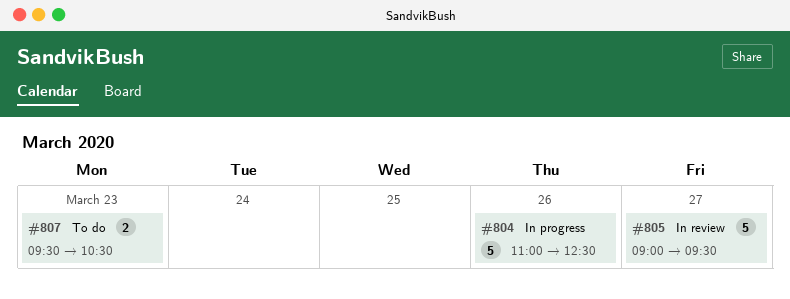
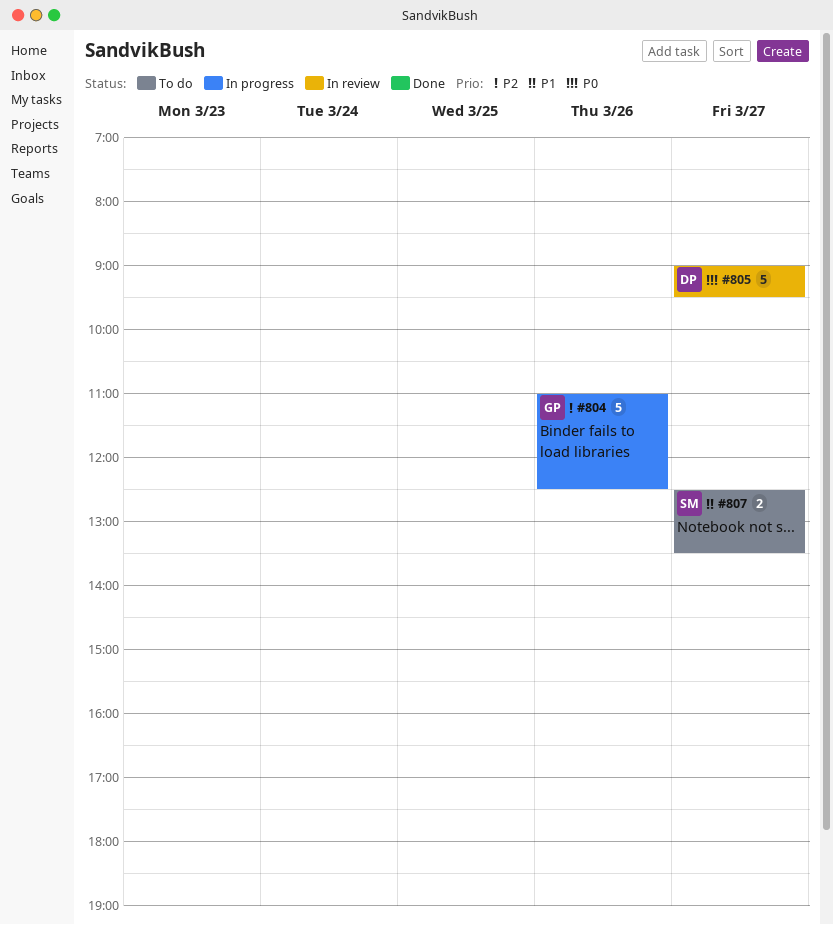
#807, day: Mar 23 -> Mar 27
#807, begins: 09:30 -> 12:30
#807, ends: 10:30 -> 13:30

